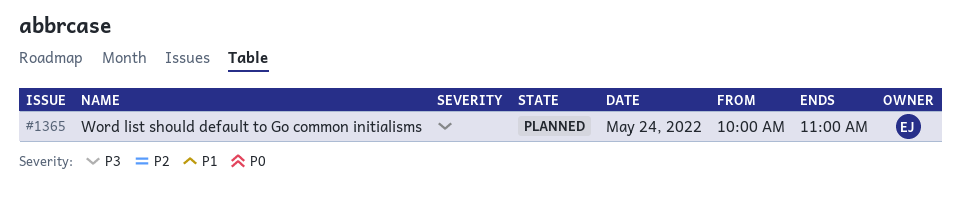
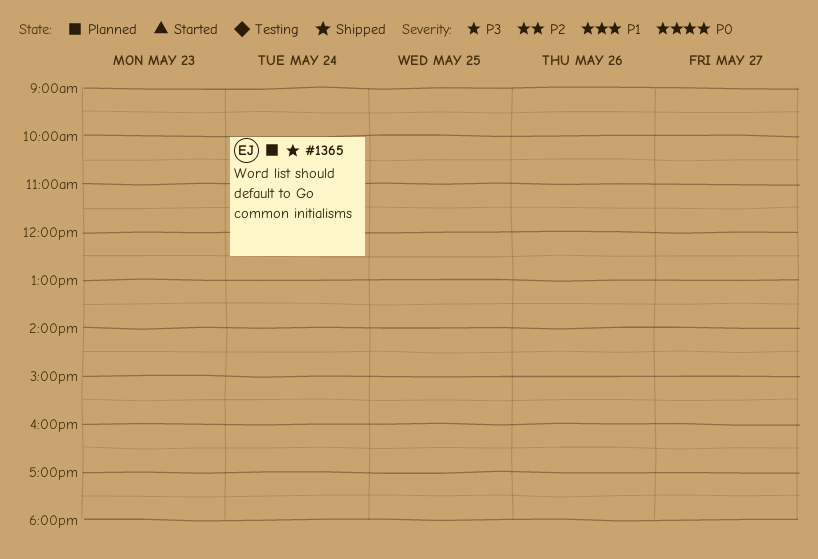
#1365, ends: 11:00 -> 12:30

